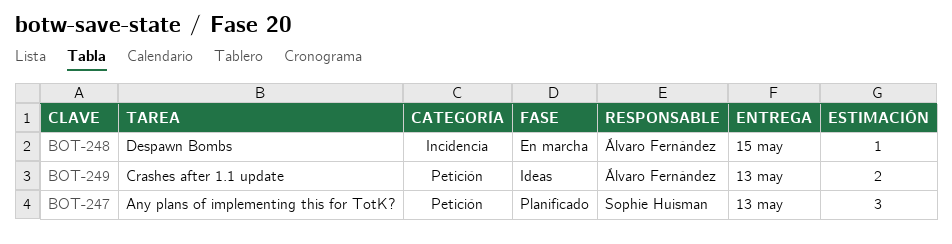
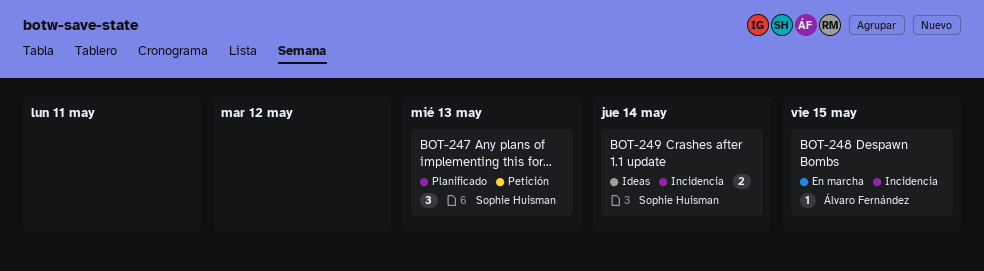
BOT-249, owner: Álvaro Fernández -> Sophie Huisman
BOT-249, label: Petición -> Incidencia
BOT-249, due: May 13 -> May 14

